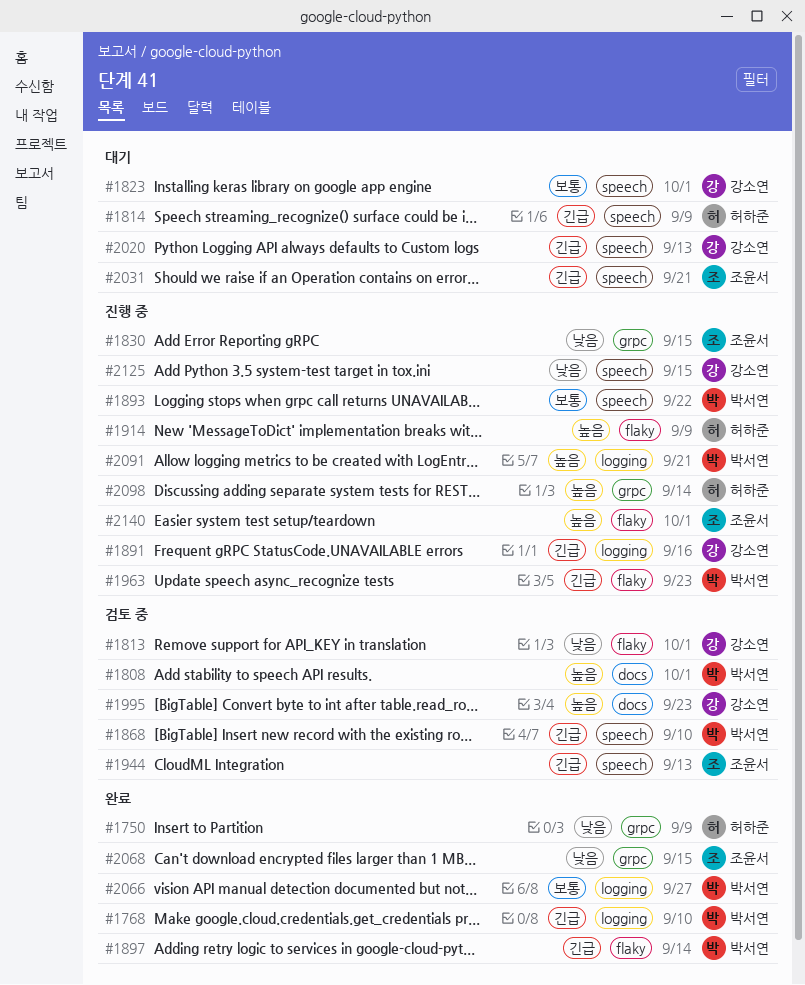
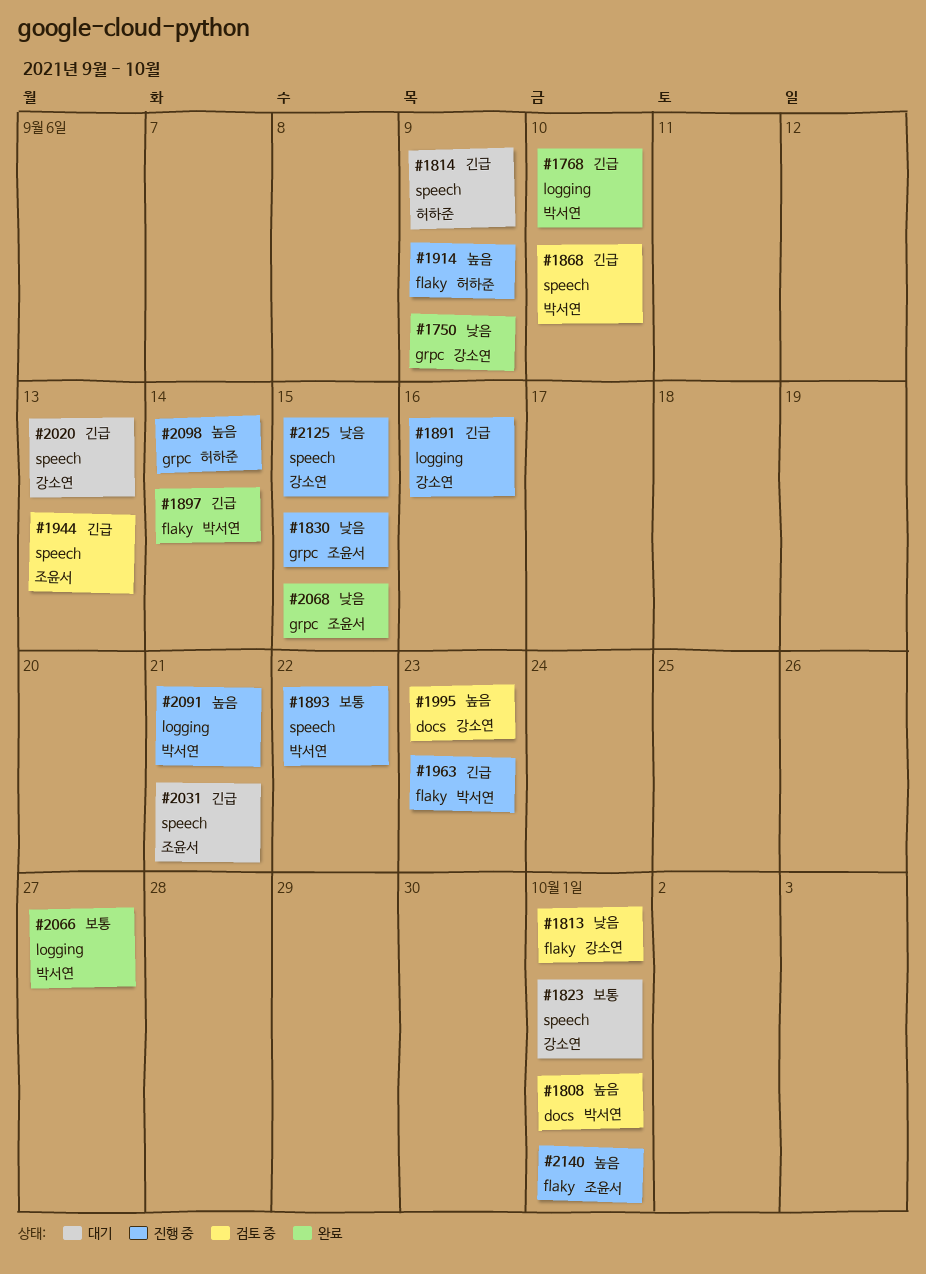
#1750, owner: 허하준 -> 강소연

